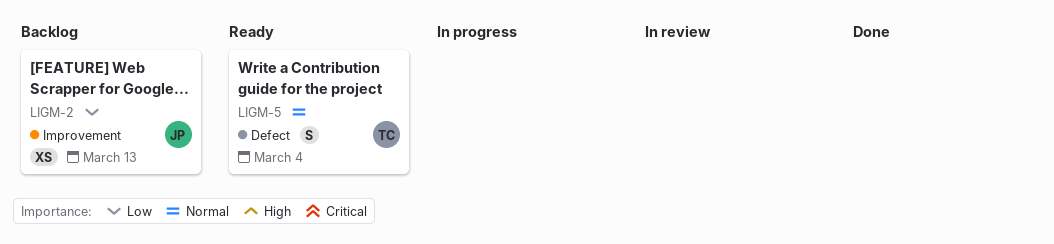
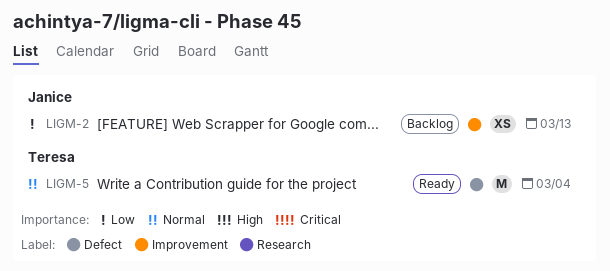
LIGM-5, estimate: S -> M

